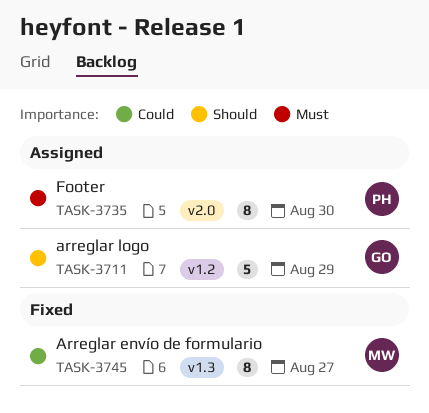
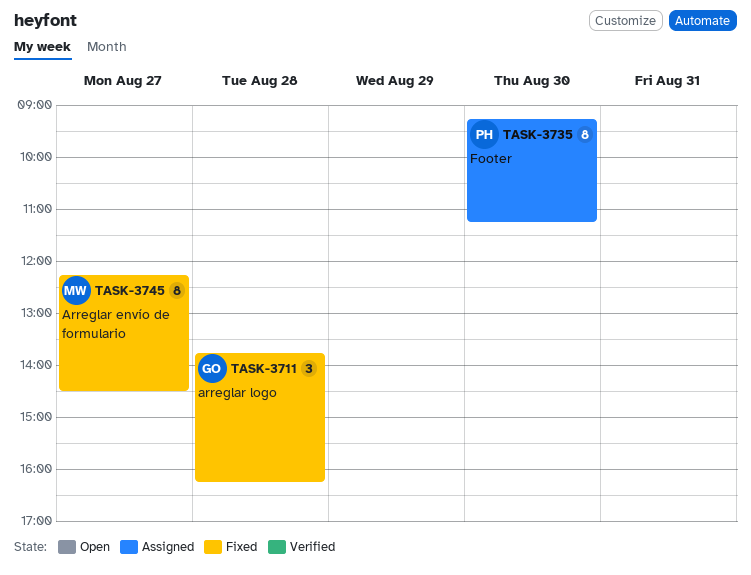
TASK-3711, status: Assigned -> Fixed
TASK-3711, estimate: 5 -> 3
TASK-3711, day: Aug 29 -> Aug 28

